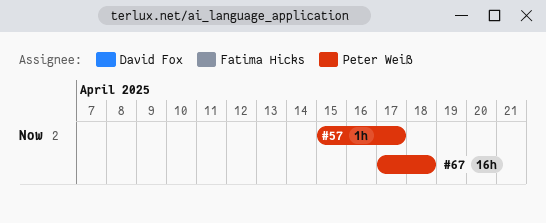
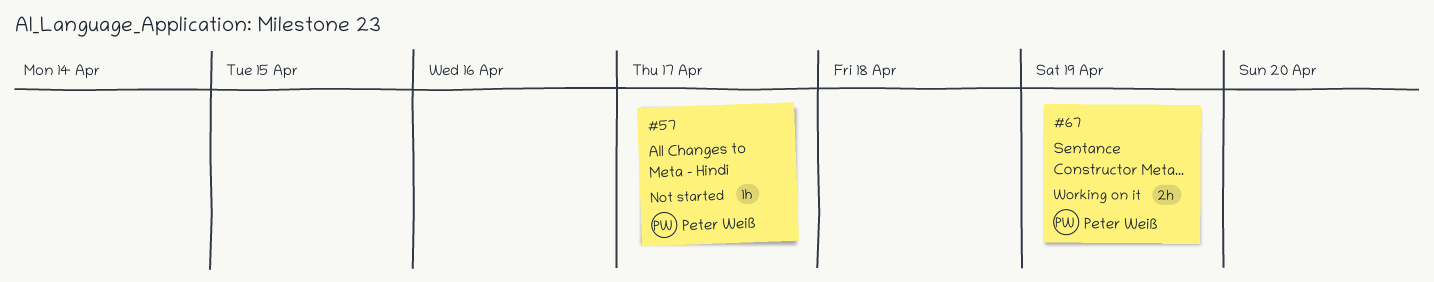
#67, estimate: 16h -> 2h
#67, due: Apr 18 -> Apr 19

